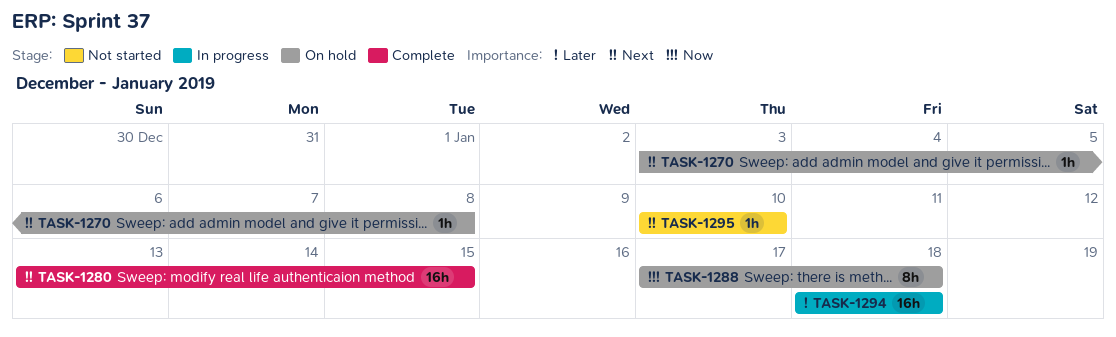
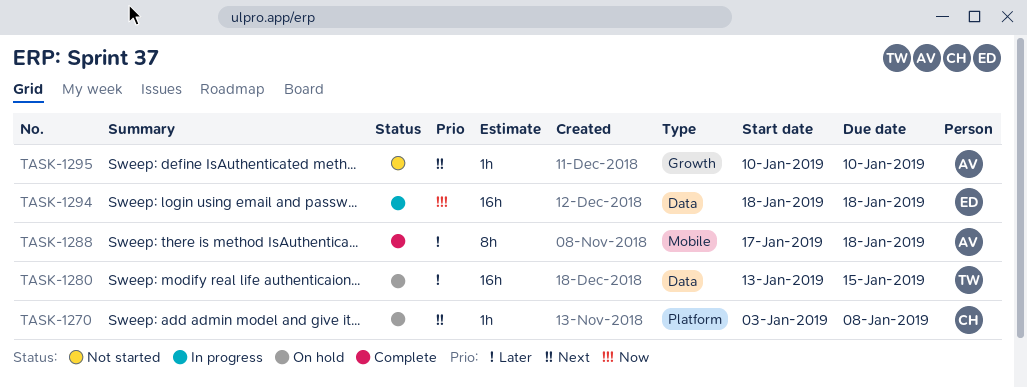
TASK-1280, status: Complete -> On hold
TASK-1280, priority: Next -> Later
TASK-1288, status: On hold -> Complete
TASK-1288, priority: Now -> Later
TASK-1294, priority: Later -> Now

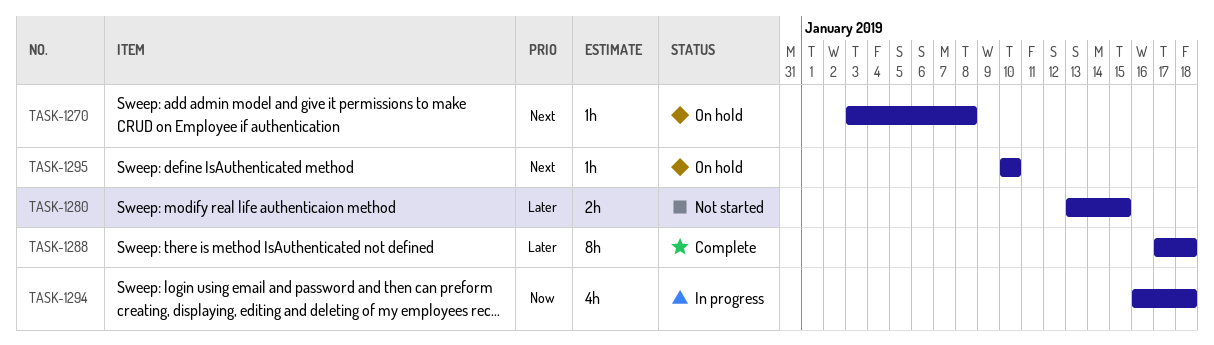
TASK-1280, status: On hold -> Not started
TASK-1280, estimate: 16h -> 2h
TASK-1294, estimate: 16h -> 4h
TASK-1294, start: Jan 18 -> Jan 16
TASK-1295, status: Not started -> On hold

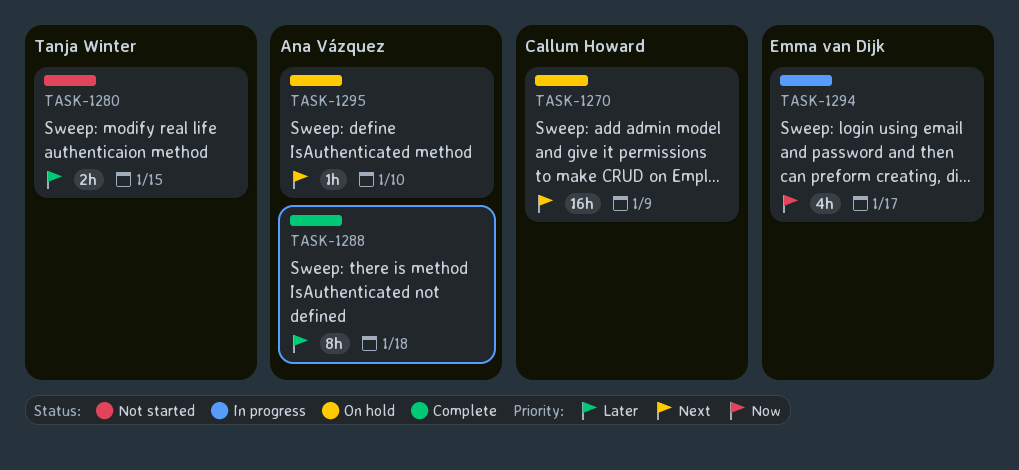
TASK-1270, estimate: 1h -> 16h
TASK-1270, due: Jan 8 -> Jan 9
TASK-1294, due: Jan 18 -> Jan 17

